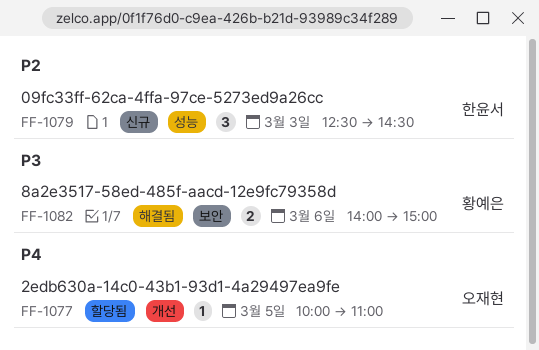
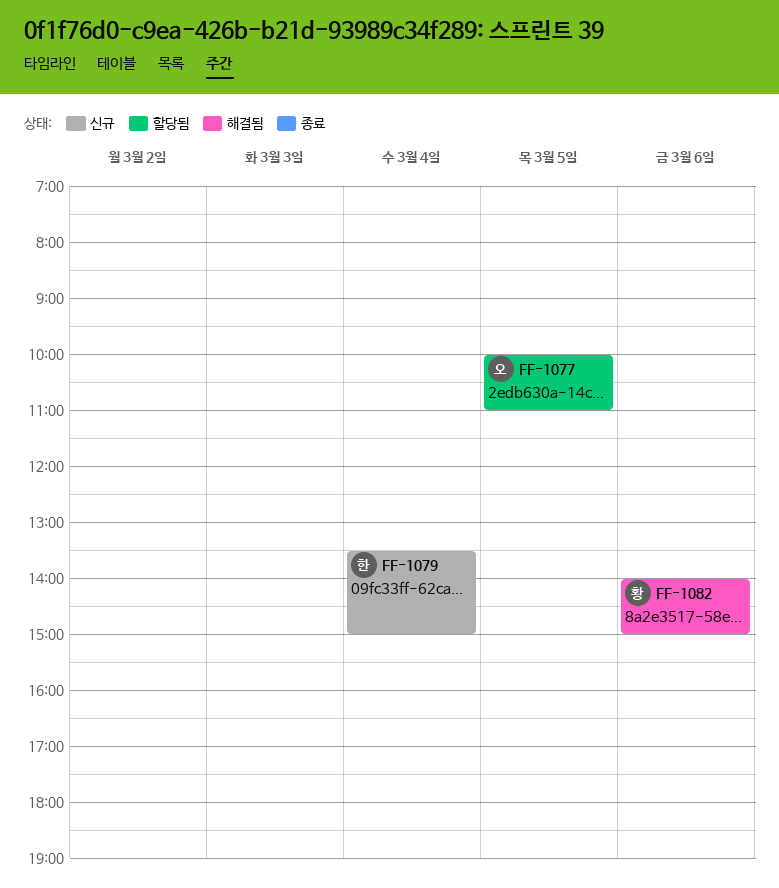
FF-1079, day: Mar 3 -> Mar 4
FF-1079, begins: 12:30 -> 13:30
FF-1079, ends: 14:30 -> 15:00

